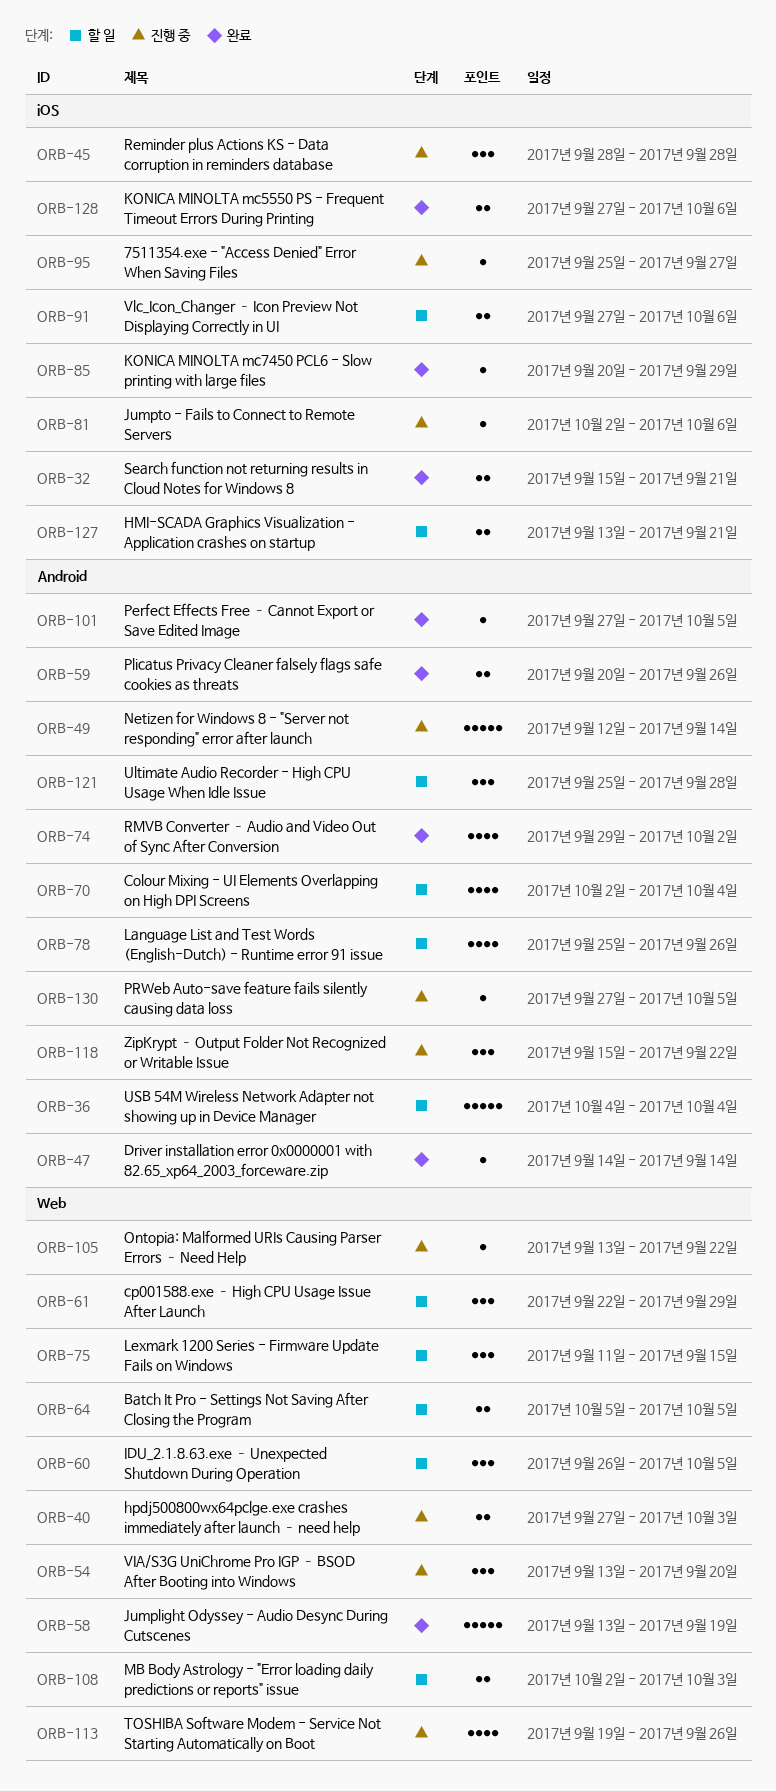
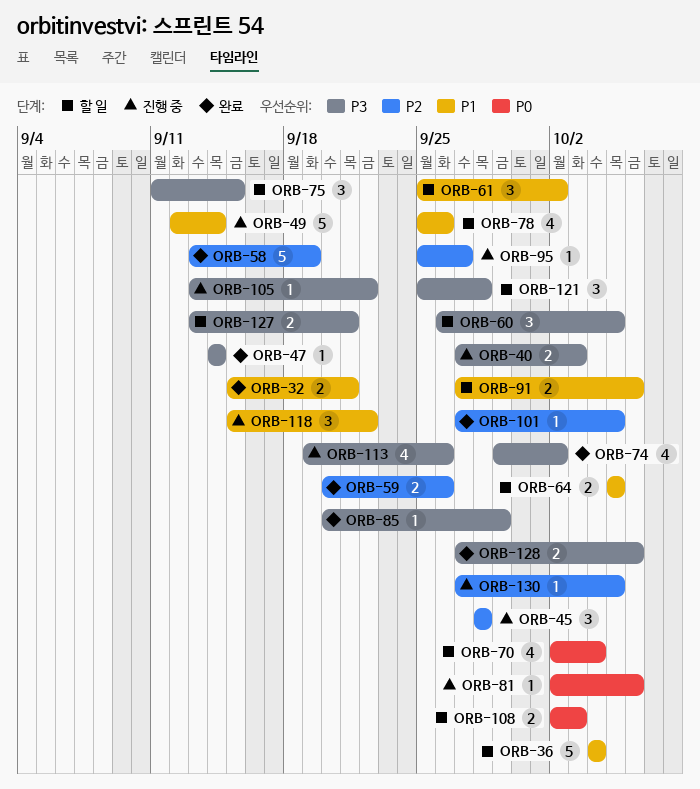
ORB-54: present -> none
ORB-61, start: Sep 22 -> Sep 25
ORB-61, due: Sep 29 -> Oct 2

